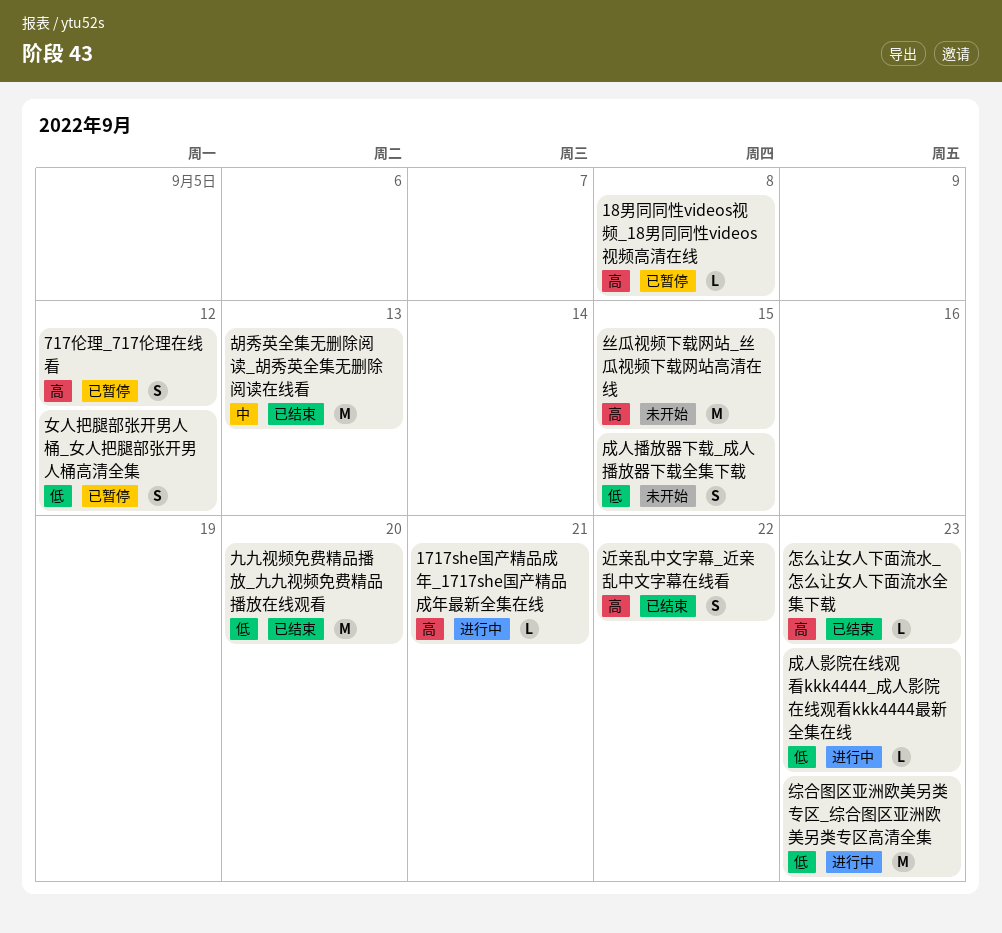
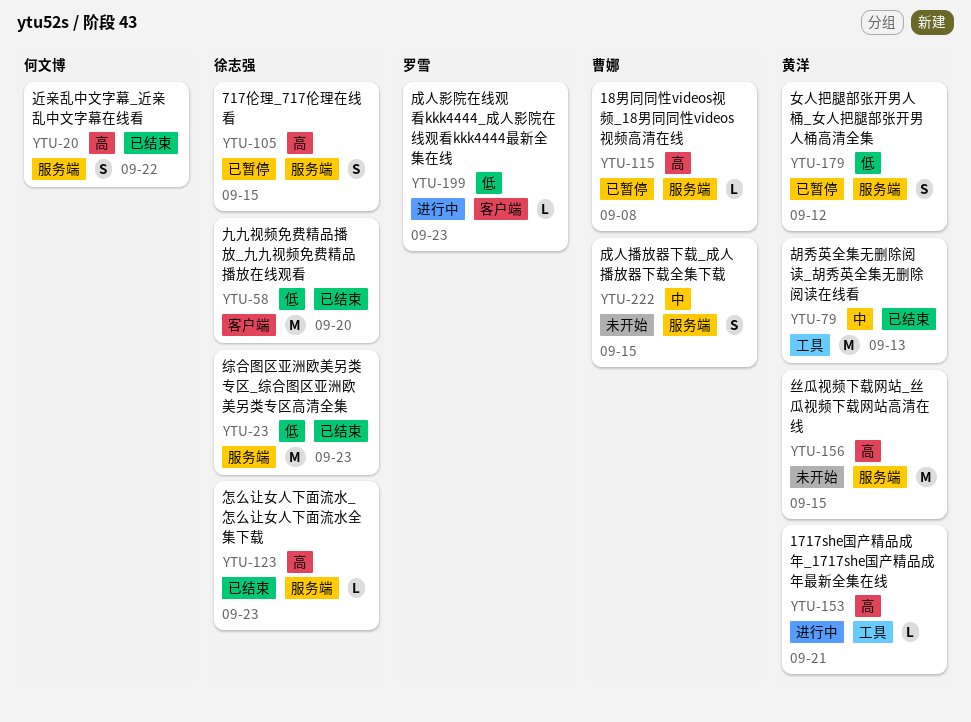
717伦理_717伦理在线看, due: Sep 12 -> Sep 15
成人播放器下载_成人播放器下载全集下载, priority: 低 -> 中
综合图区亚洲欧美另类专区_综合图区亚洲欧美另类专区高清全集, status: 进行中 -> 已结束

